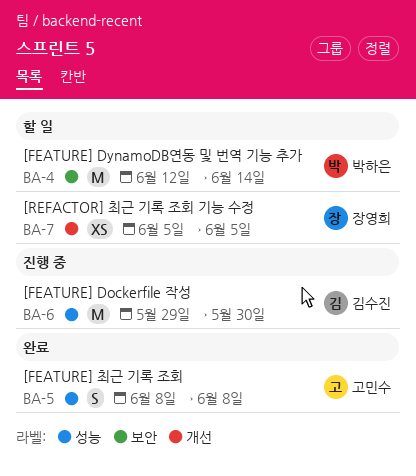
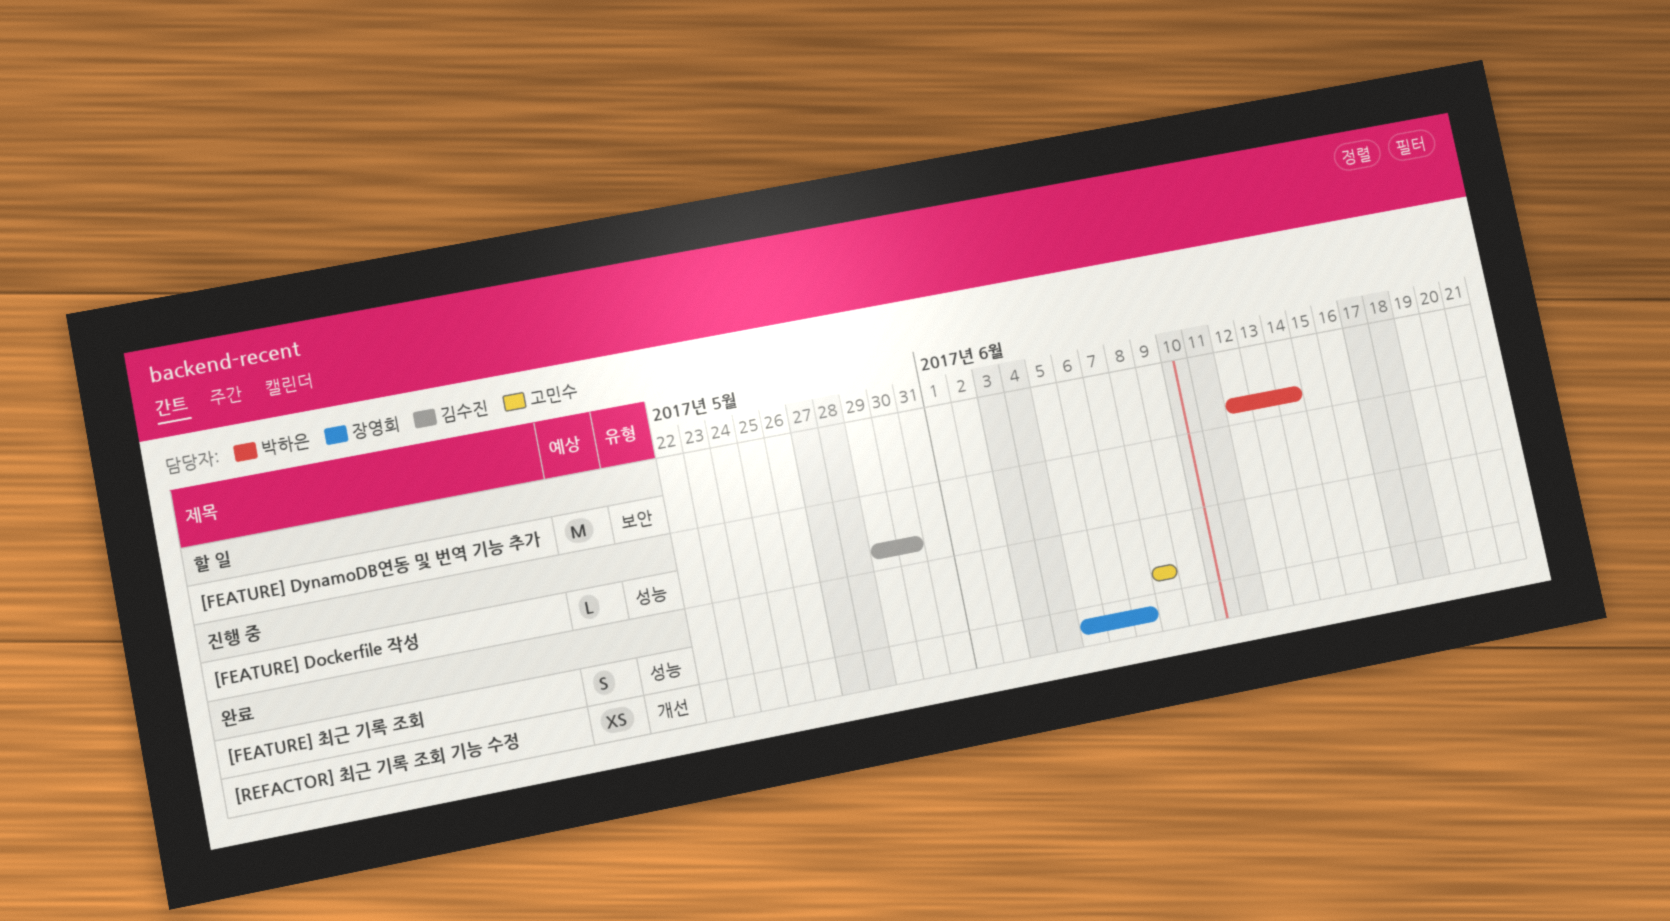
[FEATURE] Dockerfile 작성, estimate: M -> L
[REFACTOR] 최근 기록 조회 기능 수정, status: 할 일 -> 완료
[REFACTOR] 최근 기록 조회 기능 수정, due: Jun 5 -> Jun 7

